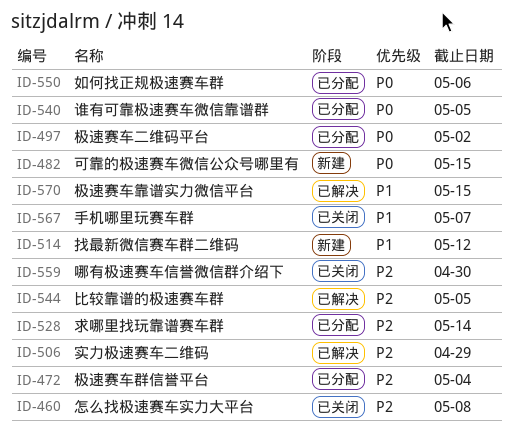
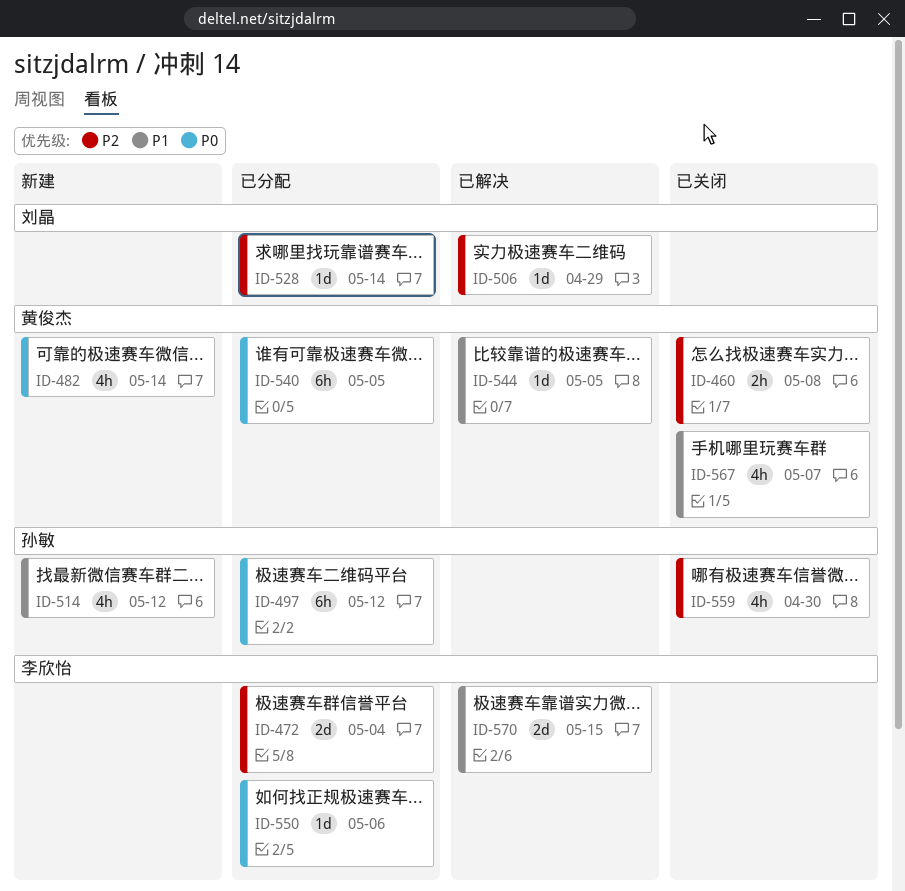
ID-482, due: May 15 -> May 14
ID-497, due: May 2 -> May 12
ID-544, priority: P2 -> P1

